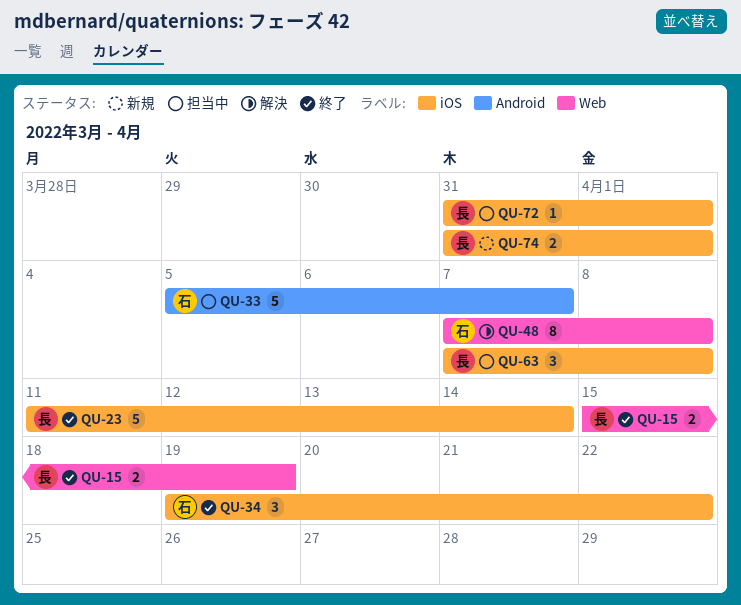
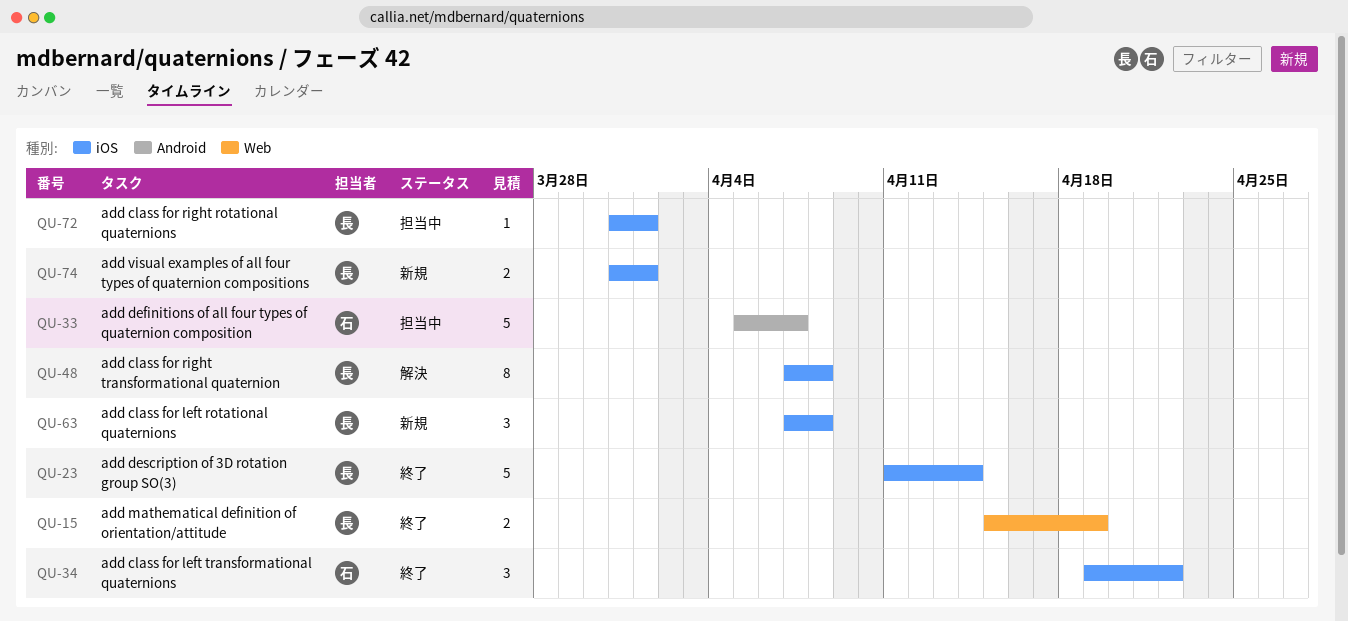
QU-48, owner: 石 -> 長
QU-48, label: Web -> iOS
QU-63, status: 担当中 -> 新規

